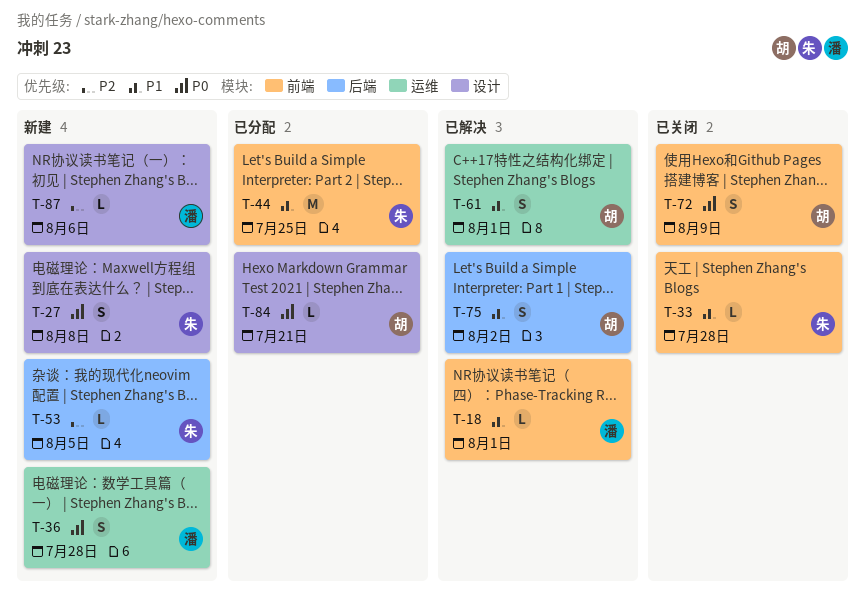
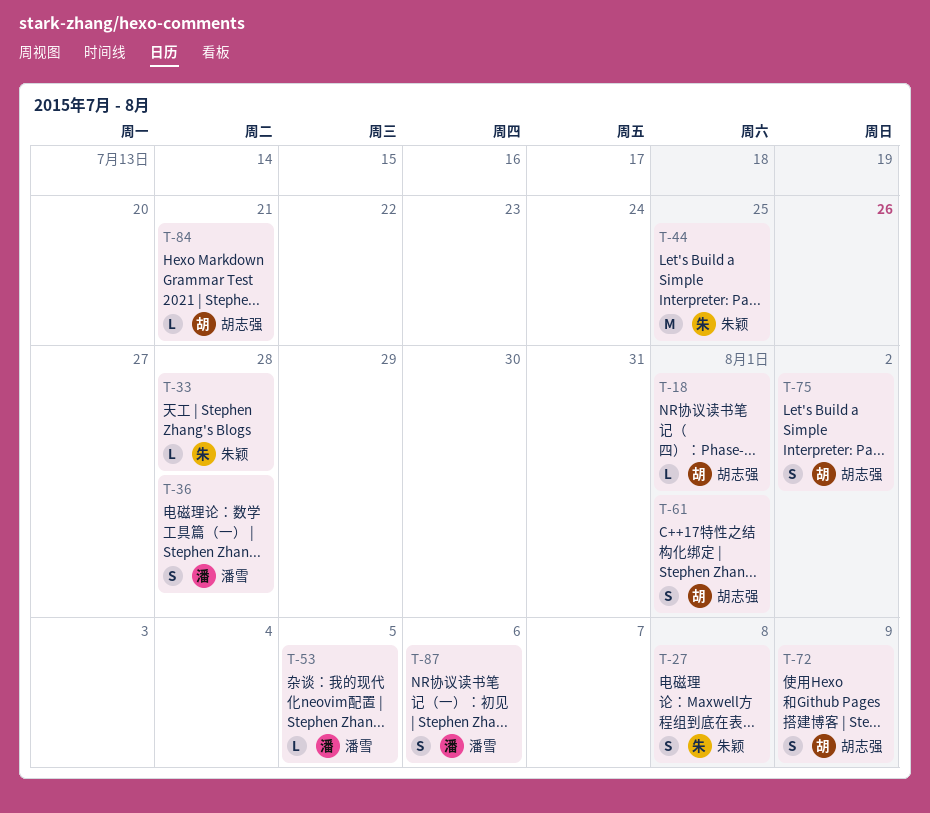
T-18, owner: 潘雪 -> 胡志强
T-53, owner: 朱颖 -> 潘雪
T-87, estimate: L -> S

